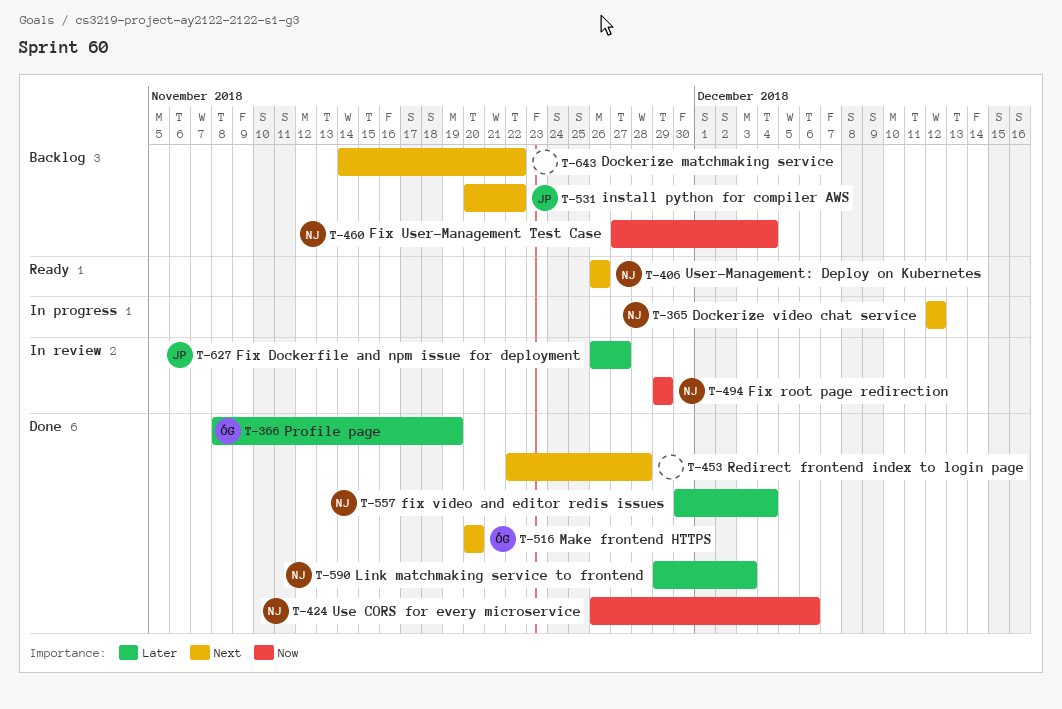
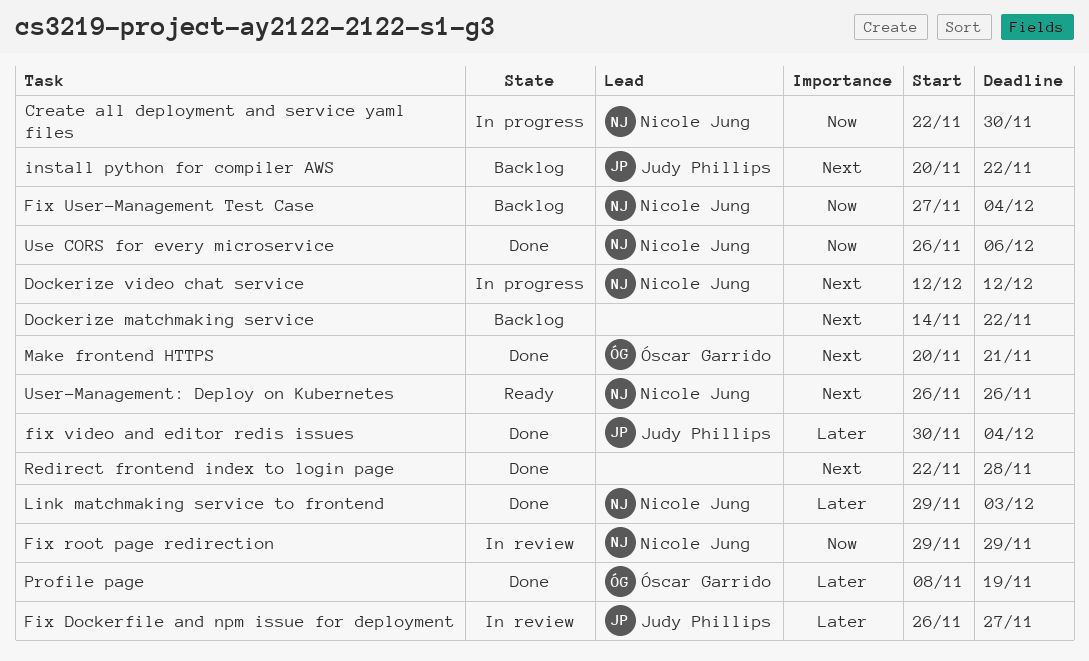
Create all deployment and service yaml files: none -> present
fix video and editor redis issues, owner: Nicole Jung -> Judy Phillips
Make frontend HTTPS, due: Nov 20 -> Nov 21

